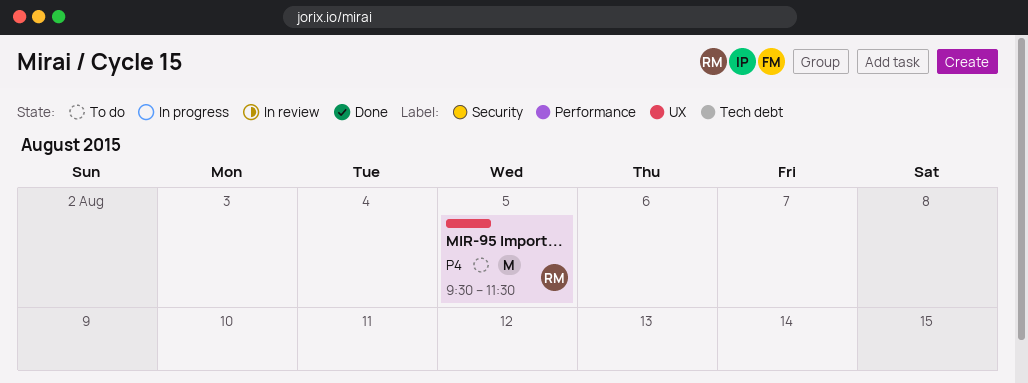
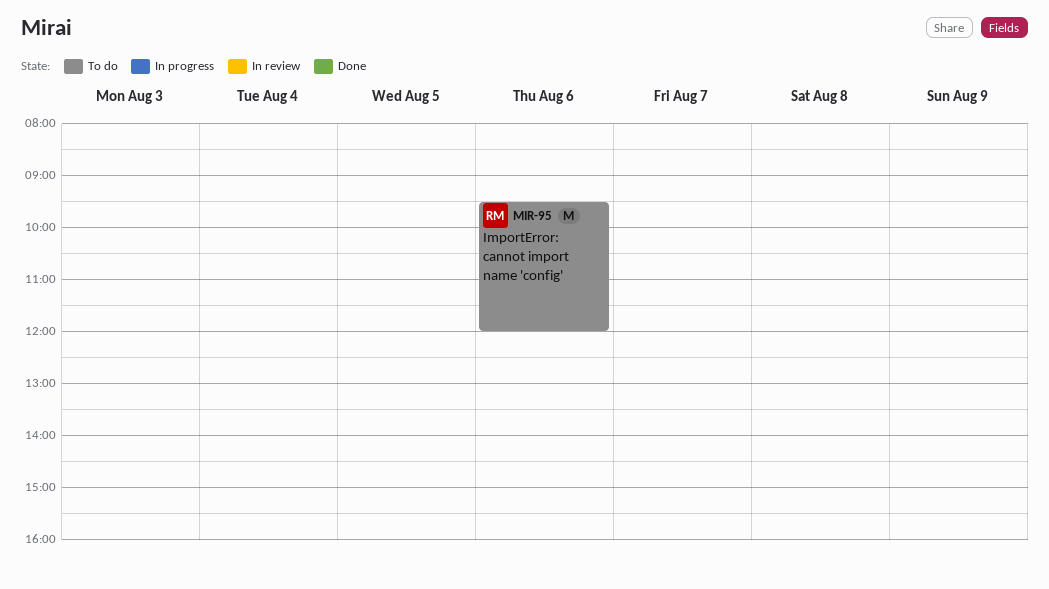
MIR-95, day: Aug 5 -> Aug 6
MIR-95, ends: 11:30 -> 12:00

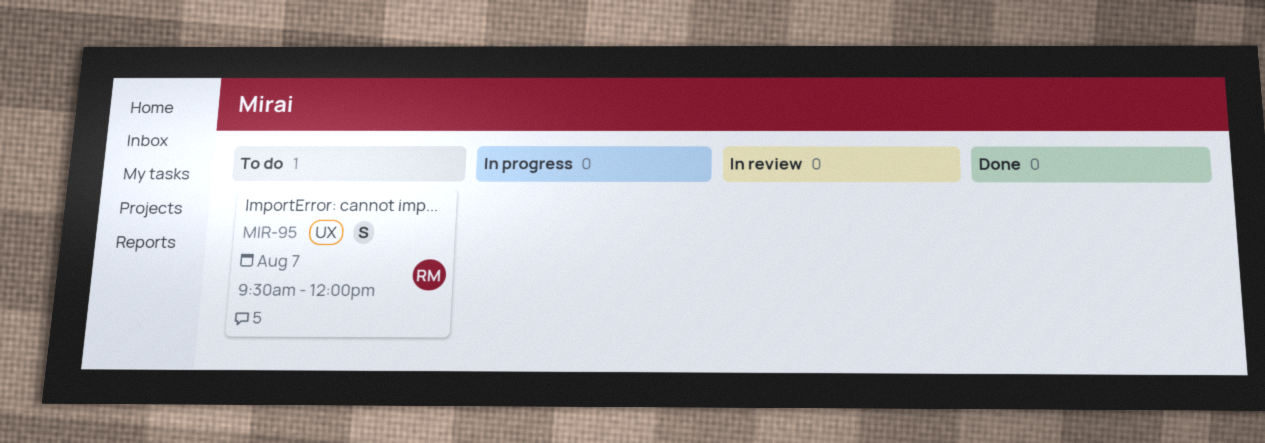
MIR-95, estimate: M -> S
MIR-95, day: Aug 6 -> Aug 7

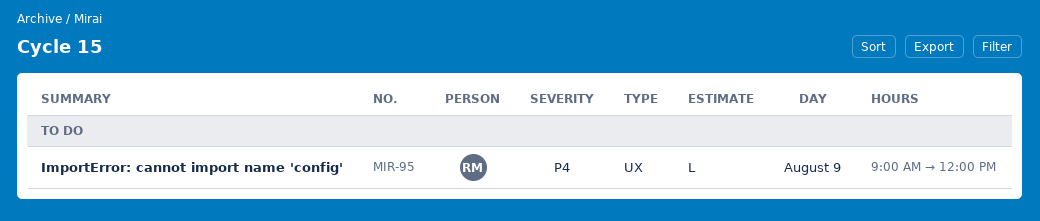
MIR-95, estimate: S -> L
MIR-95, day: Aug 7 -> Aug 9
MIR-95, begins: 09:30 -> 09:00

